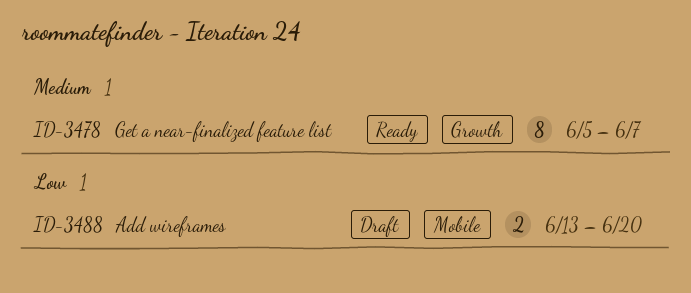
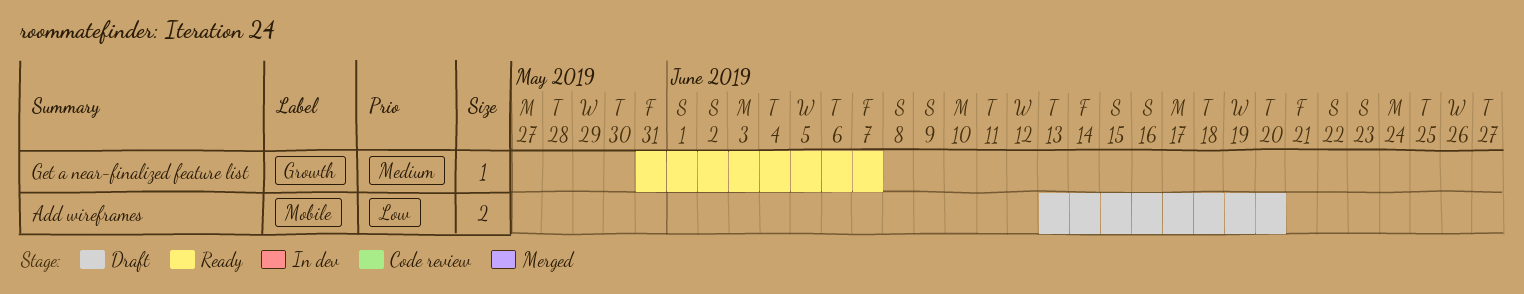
Get a near-finalized feature list, estimate: 8 -> 1
Get a near-finalized feature list, start: Jun 5 -> May 31

